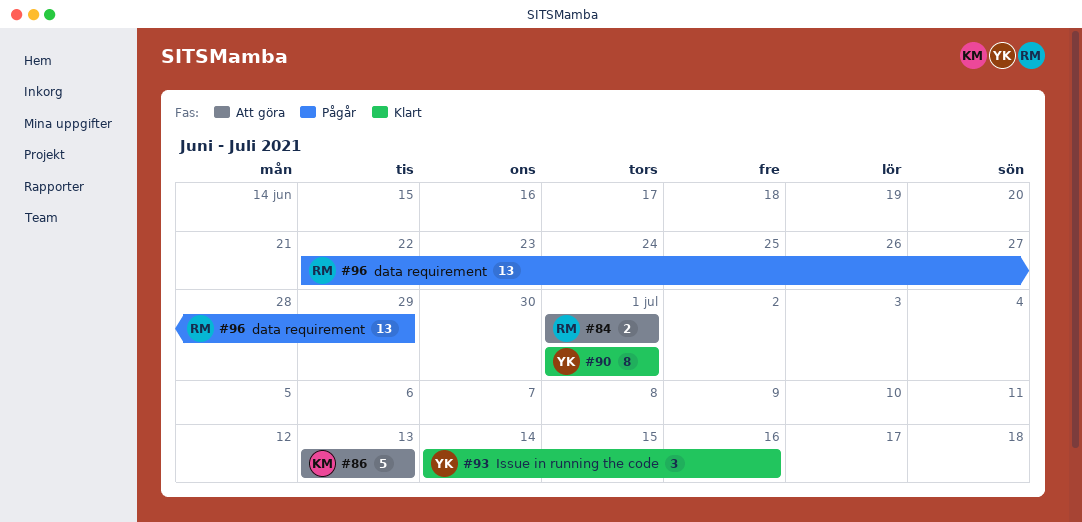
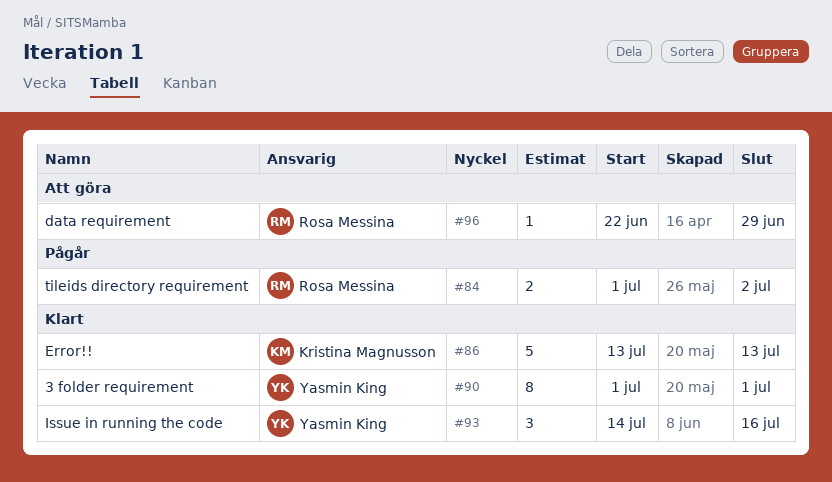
#84, status: Att göra -> Pågår
#84, due: Jul 1 -> Jul 2
#86, status: Att göra -> Klart
#96, status: Pågår -> Att göra
#96, estimate: 13 -> 1

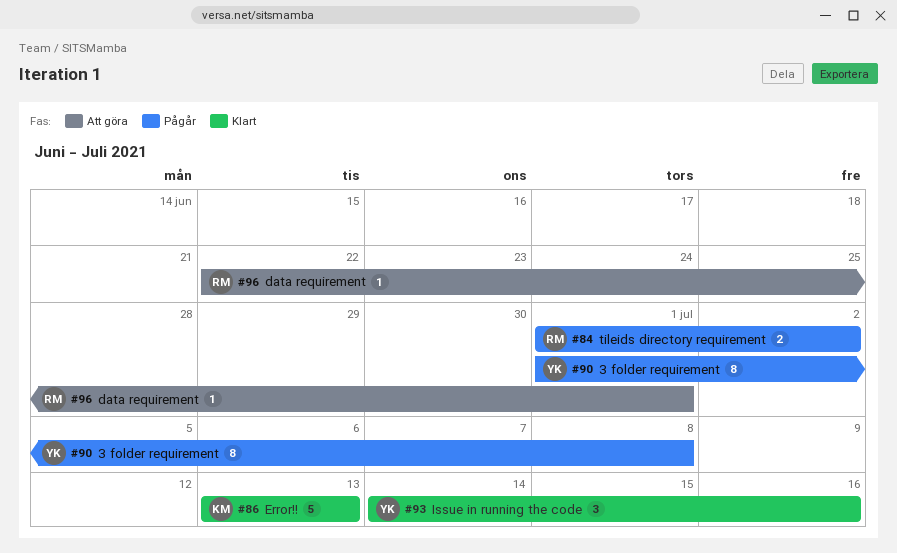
#90, status: Klart -> Pågår
#90, due: Jul 1 -> Jul 8
#96, due: Jun 29 -> Jul 1

